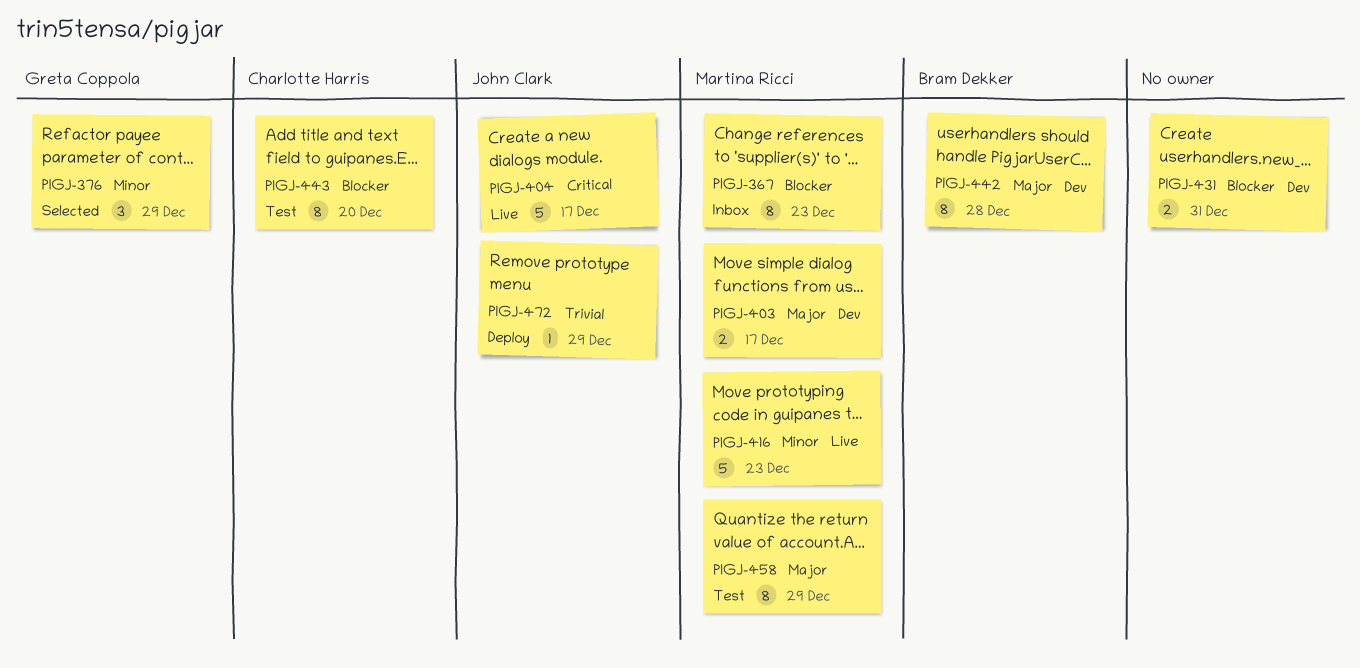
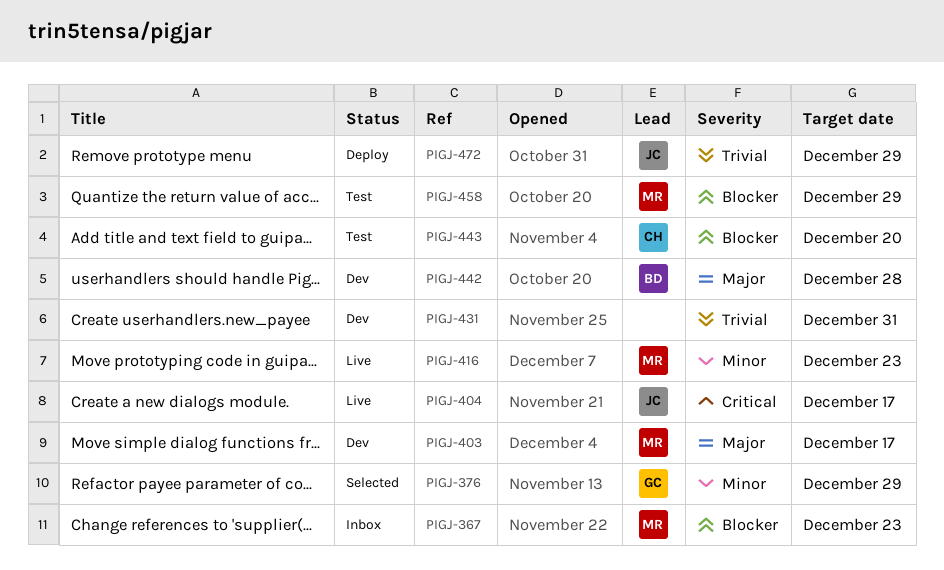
PIGJ-431, priority: Blocker -> Trivial
PIGJ-458, priority: Major -> Blocker

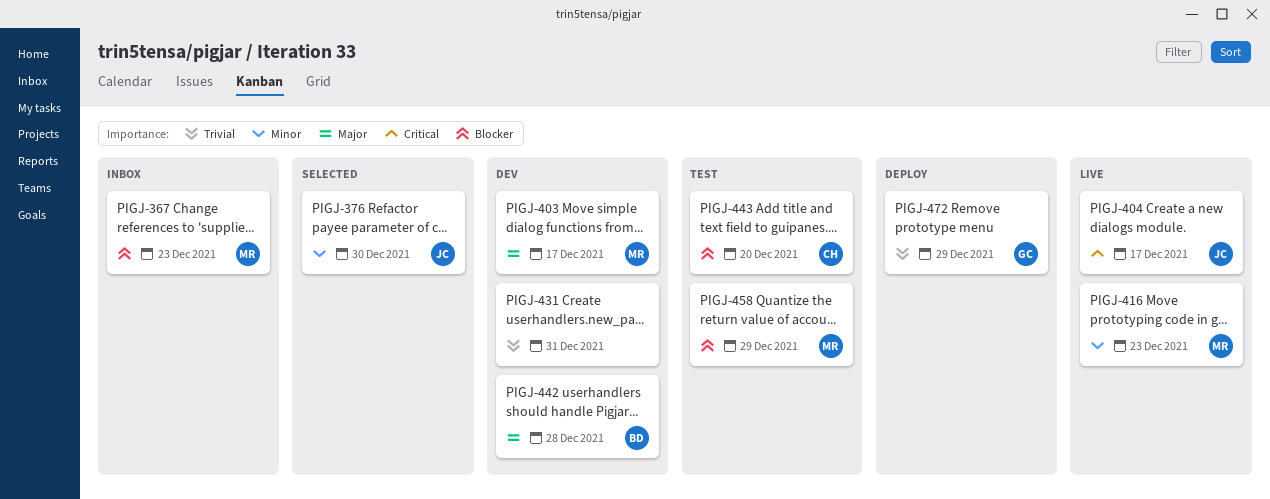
PIGJ-376, owner: GC -> JC
PIGJ-376, due: Dec 29 -> Dec 30
PIGJ-472, owner: JC -> GC

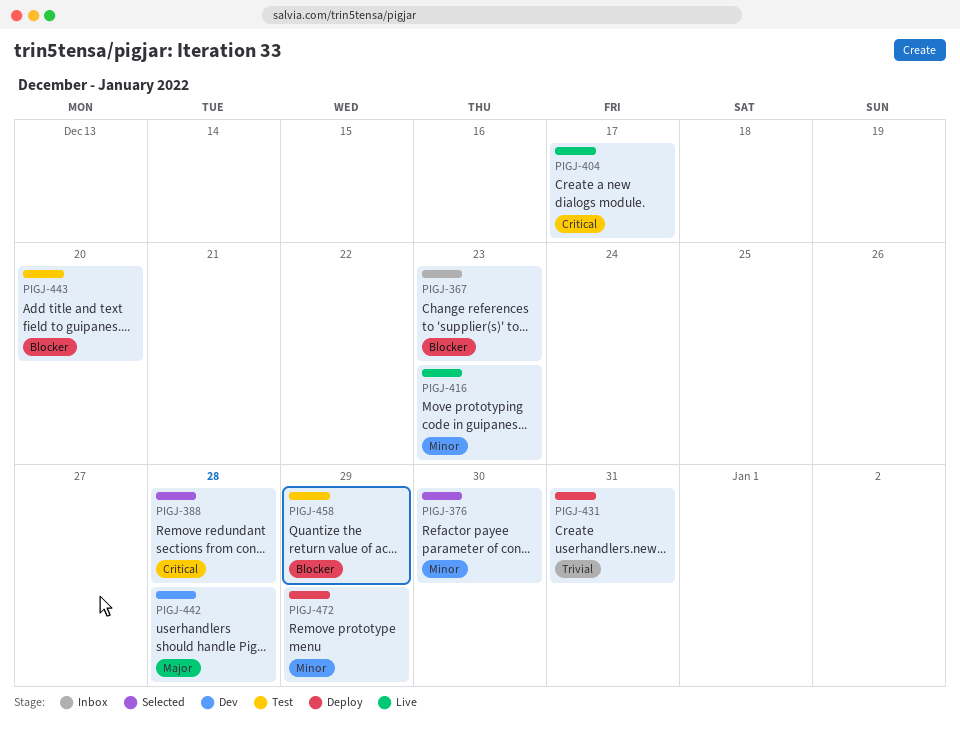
PIGJ-388: none -> present
PIGJ-403: present -> none
PIGJ-431, status: Dev -> Deploy
PIGJ-472, priority: Trivial -> Minor

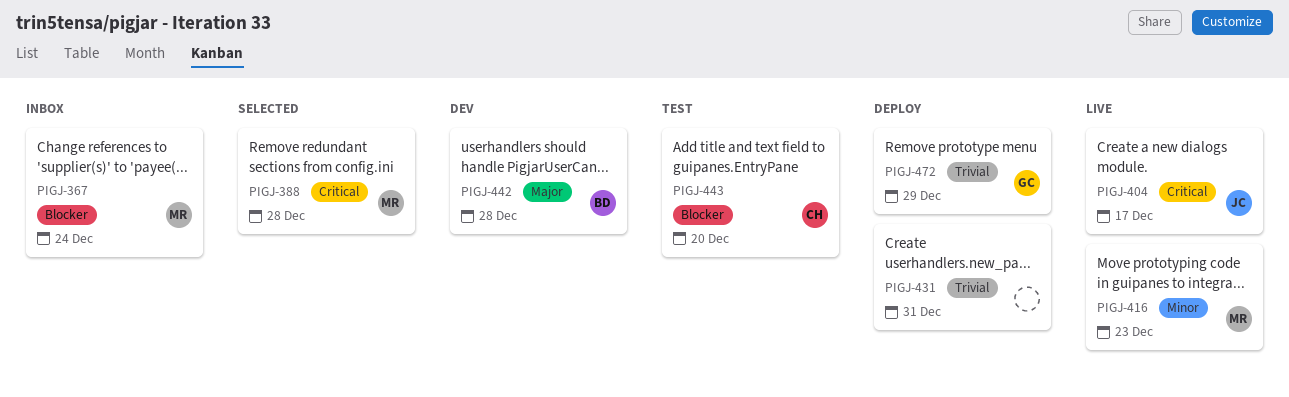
PIGJ-367, due: Dec 23 -> Dec 24
PIGJ-376: present -> none
PIGJ-458: present -> none
PIGJ-472, priority: Minor -> Trivial

